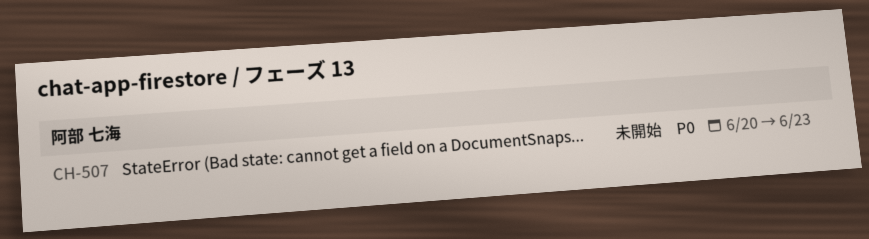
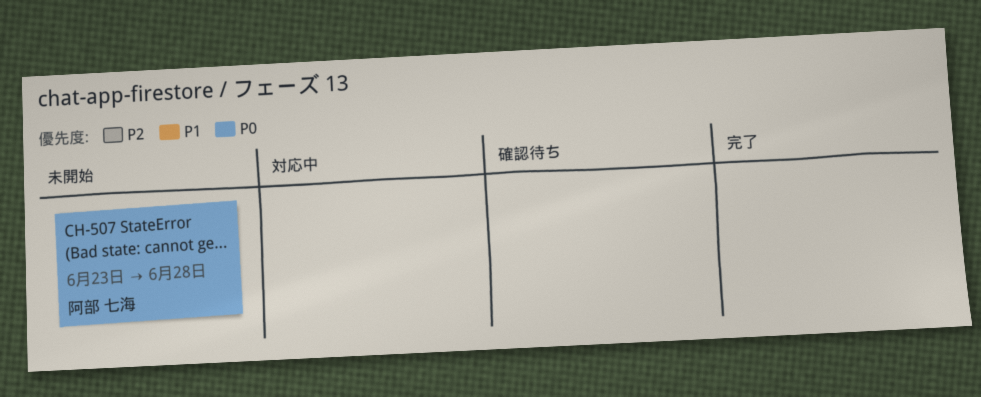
CH-507, start: Jun 20 -> Jun 23
CH-507, due: Jun 23 -> Jun 28

